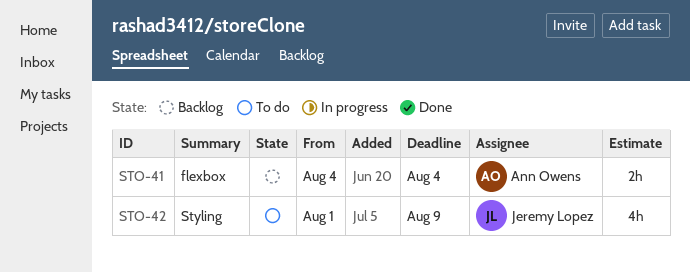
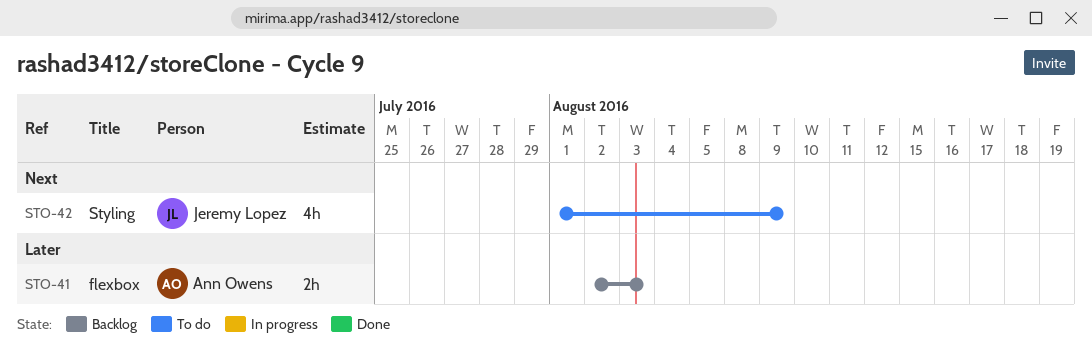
STO-41, start: Aug 4 -> Aug 2
STO-41, due: Aug 4 -> Aug 3

